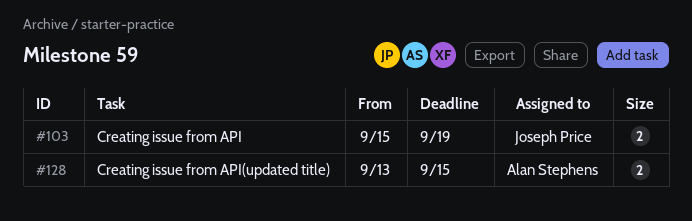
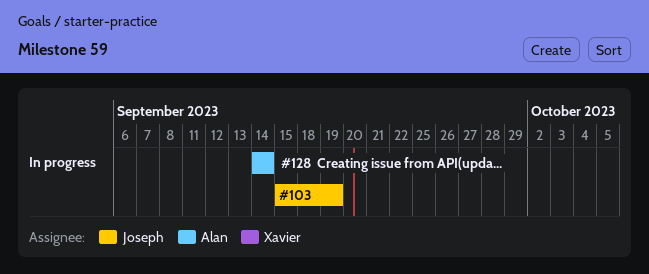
#128, start: Sep 13 -> Sep 14
#128, due: Sep 15 -> Sep 14

